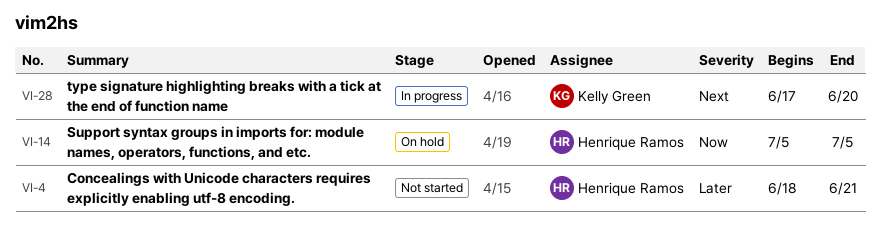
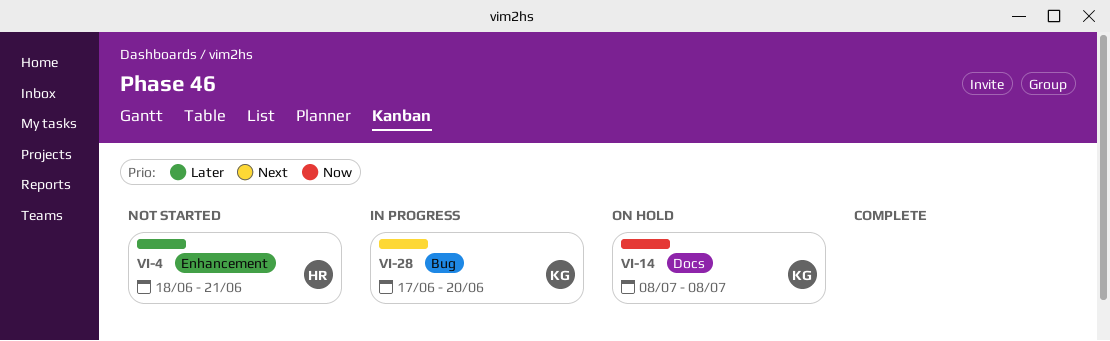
VI-14, owner: Henrique Ramos -> Kelly Green
VI-14, start: Jul 5 -> Jul 8
VI-14, due: Jul 5 -> Jul 8

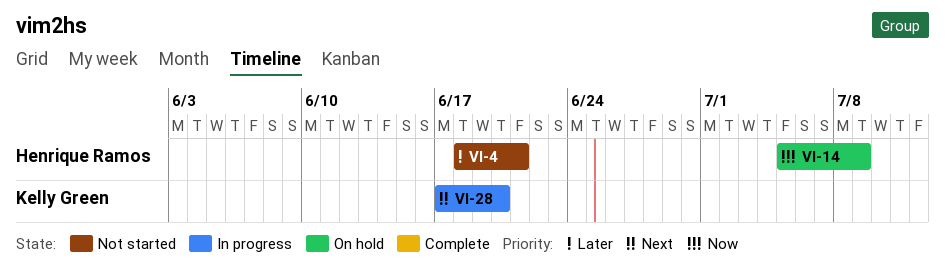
VI-14, owner: Kelly Green -> Henrique Ramos
VI-14, start: Jul 8 -> Jul 5
VI-14, due: Jul 8 -> Jul 9

